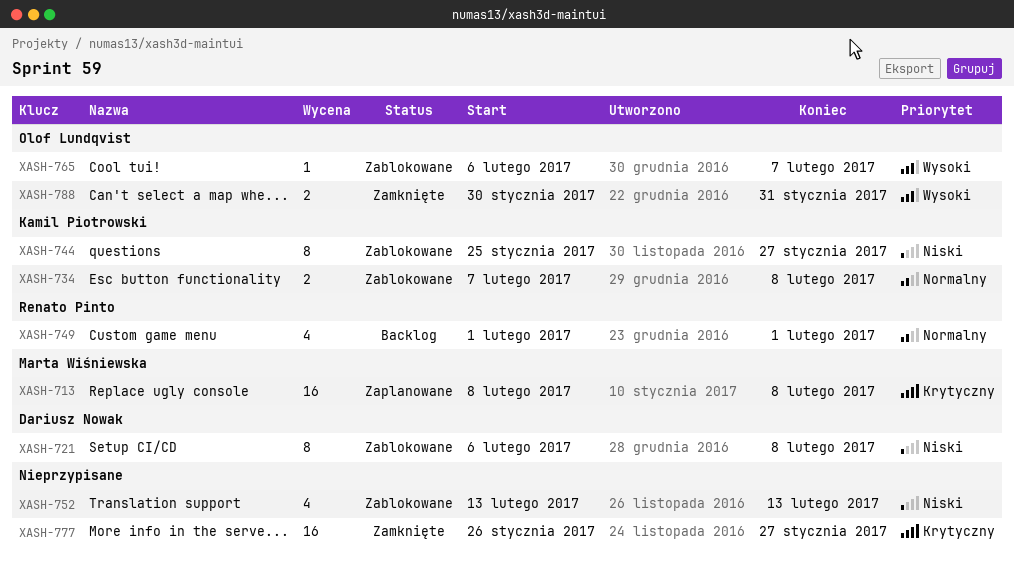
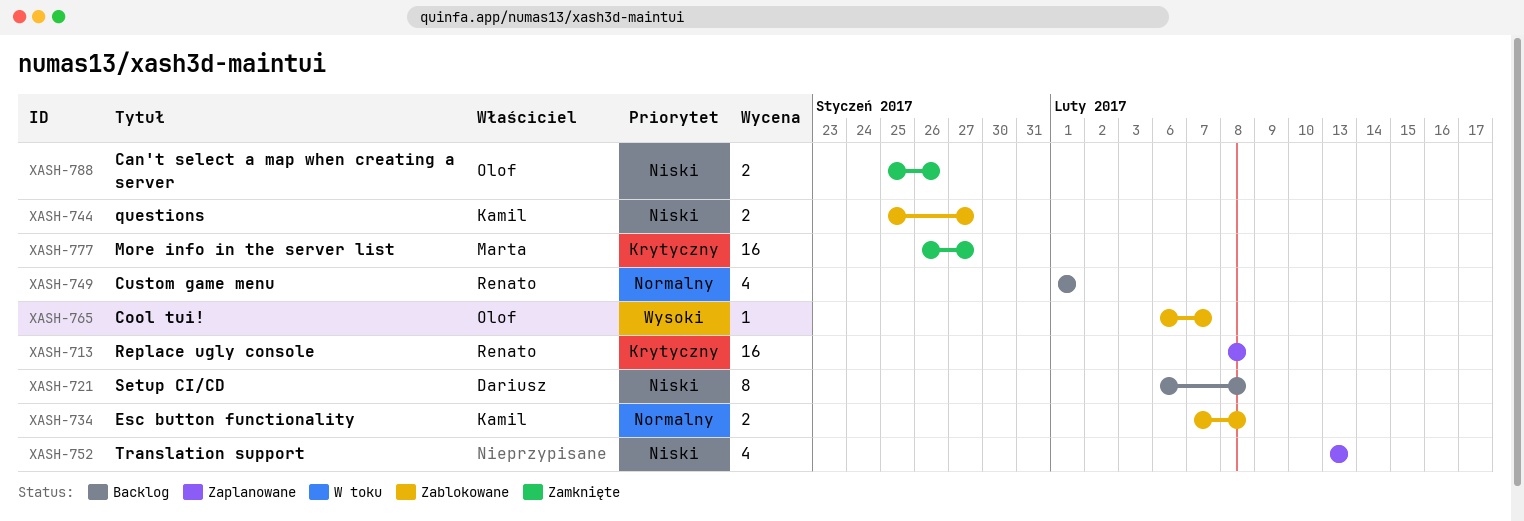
XASH-713, owner: Marta Wiśniewska -> Renato Pinto
XASH-721, status: Zablokowane -> Backlog
XASH-744, estimate: 8 -> 2
XASH-752, status: Zablokowane -> Zaplanowane
XASH-777, owner: none -> Marta Wiśniewska
XASH-788, priority: Wysoki -> Niski
XASH-788, start: Jan 30 -> Jan 25
XASH-788, due: Jan 31 -> Jan 26

